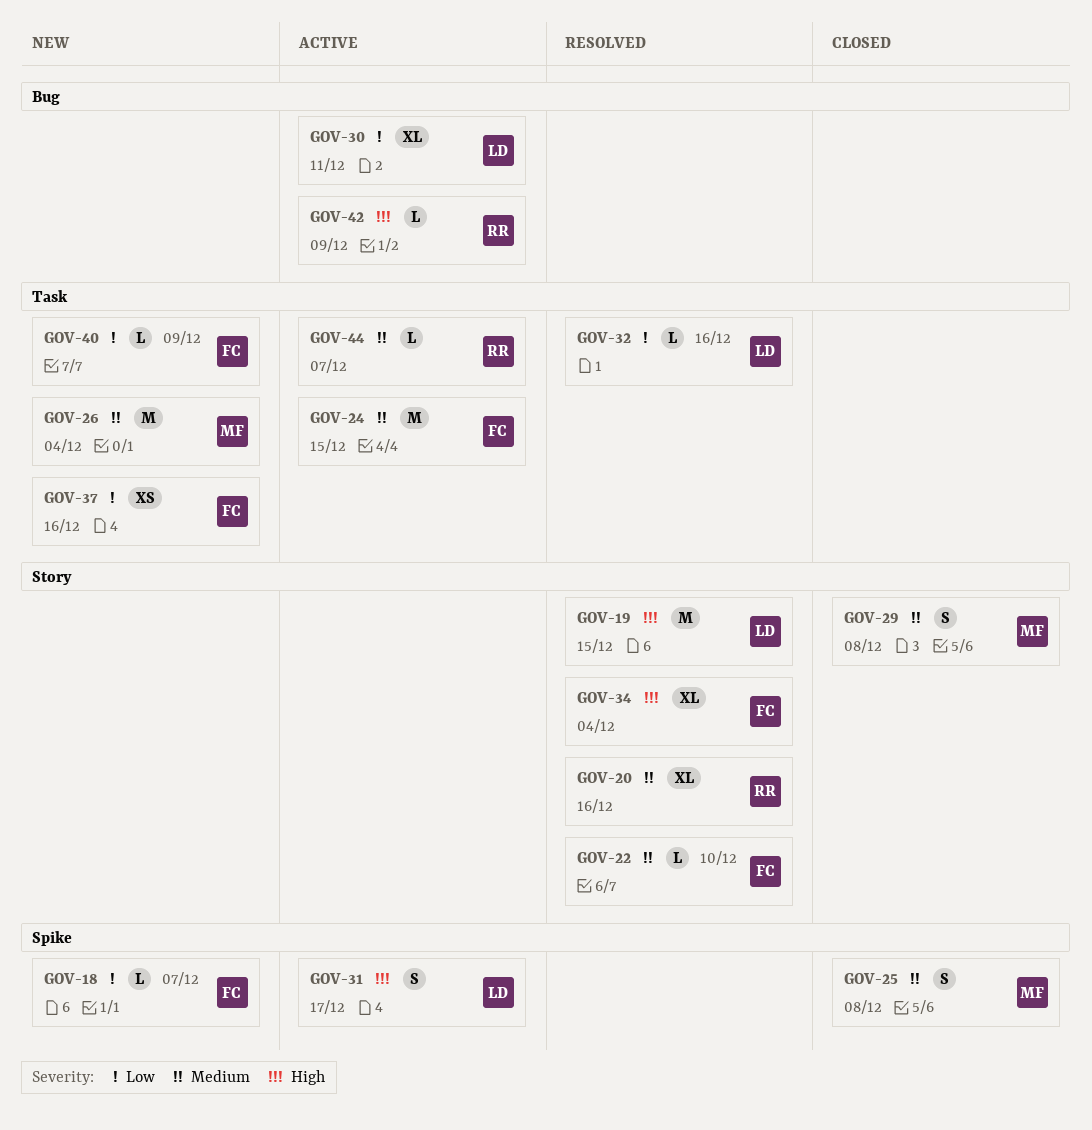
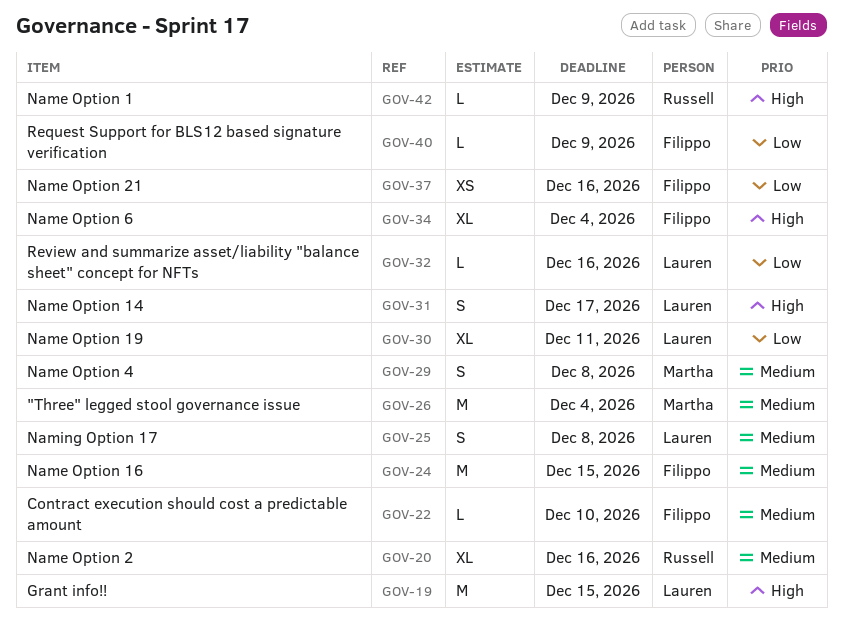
GOV-18: present -> none
GOV-25, owner: Martha -> Lauren
GOV-44: present -> none

